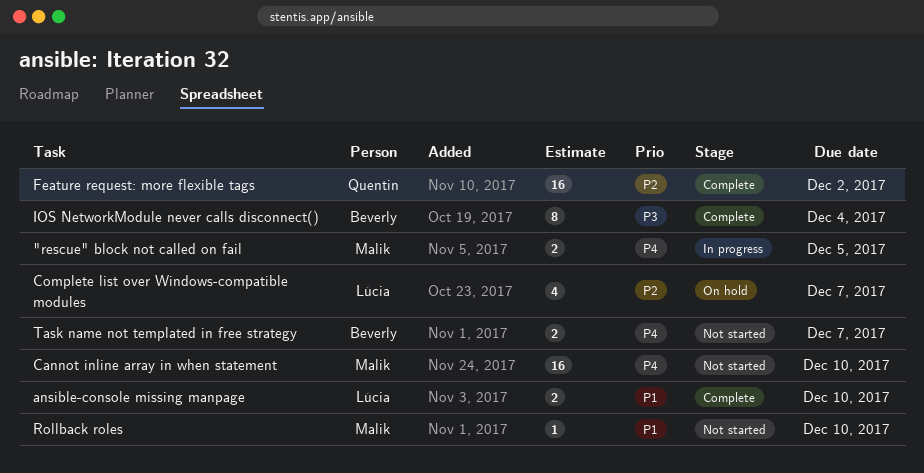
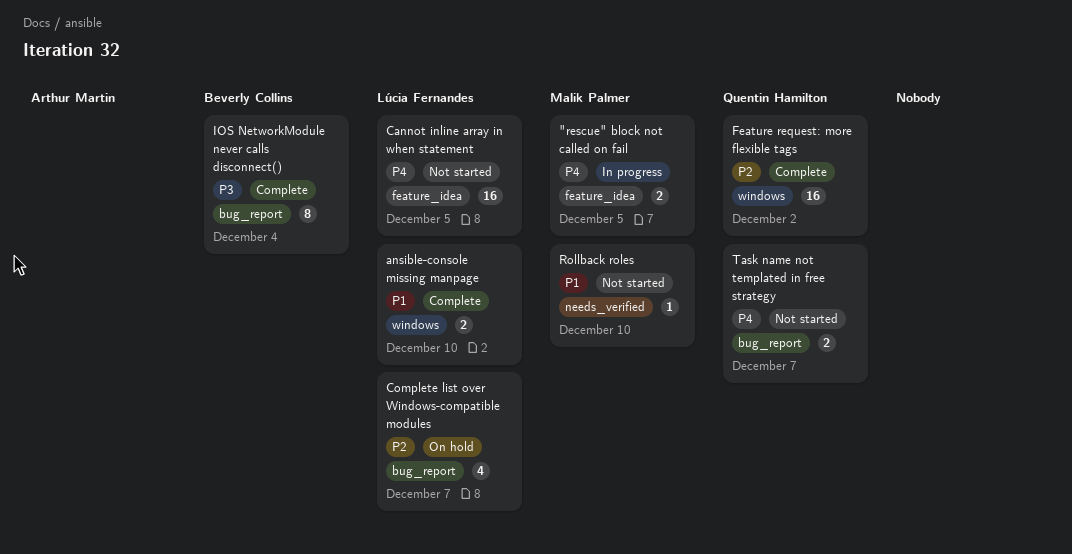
Cannot inline array in when statement, owner: Malik Palmer -> Lúcia Fernandes
Cannot inline array in when statement, due: Dec 10 -> Dec 5
Task name not templated in free strategy, owner: Beverly Collins -> Quentin Hamilton

